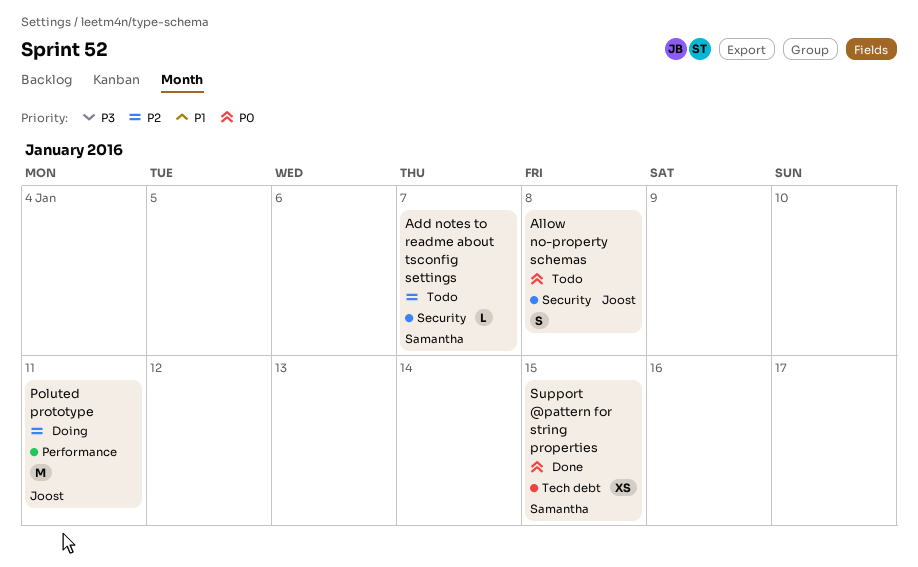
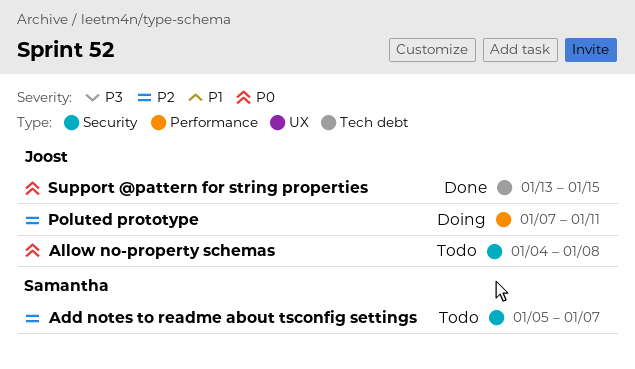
Support @pattern for string properties, owner: Samantha -> Joost

